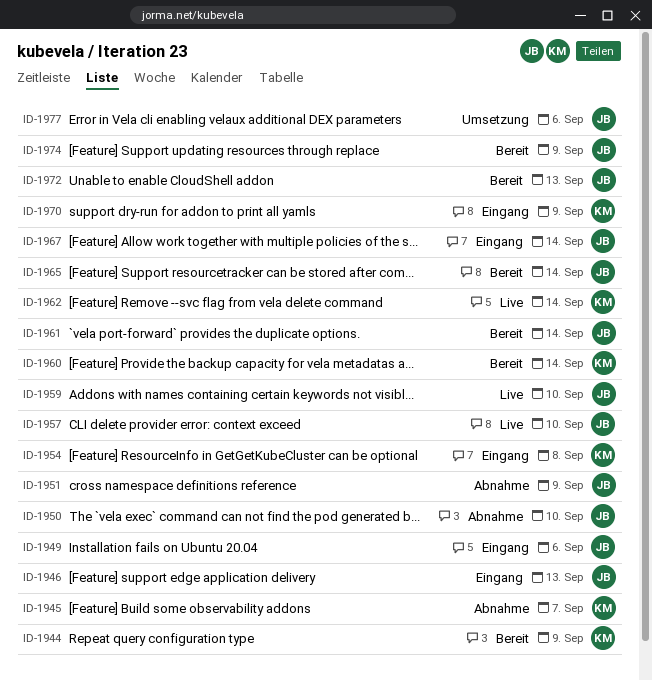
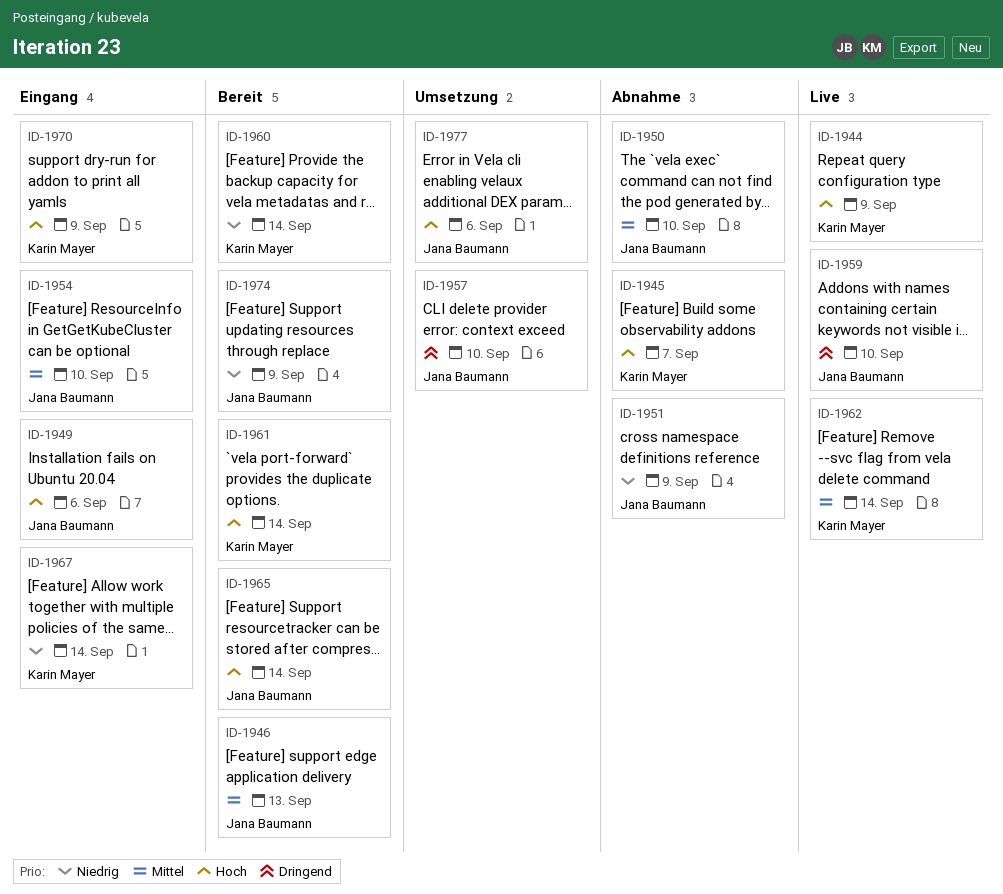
ID-1944, status: Bereit -> Live
ID-1946, status: Eingang -> Bereit
ID-1954, owner: Karin Mayer -> Jana Baumann
ID-1954, due: Sep 8 -> Sep 10
ID-1957, status: Live -> Umsetzung
ID-1961, owner: Jana Baumann -> Karin Mayer
ID-1967, owner: Jana Baumann -> Karin Mayer
ID-1972: present -> none

